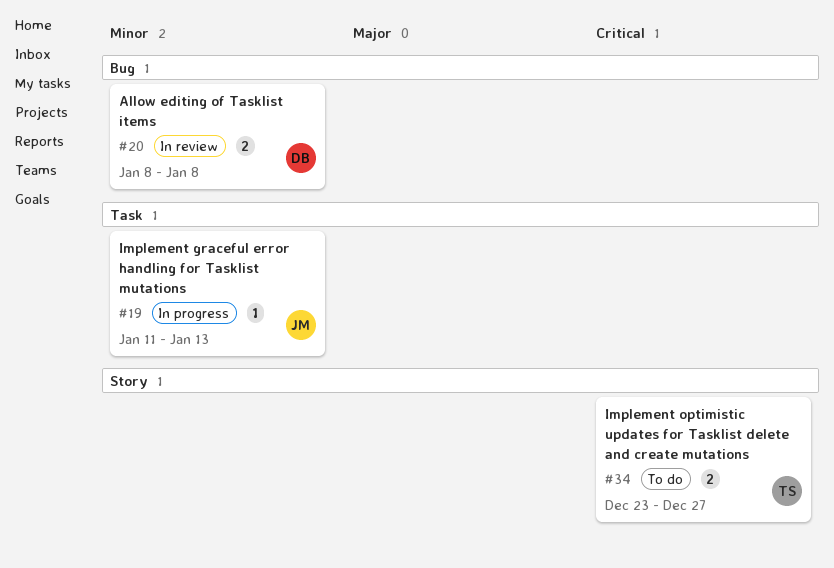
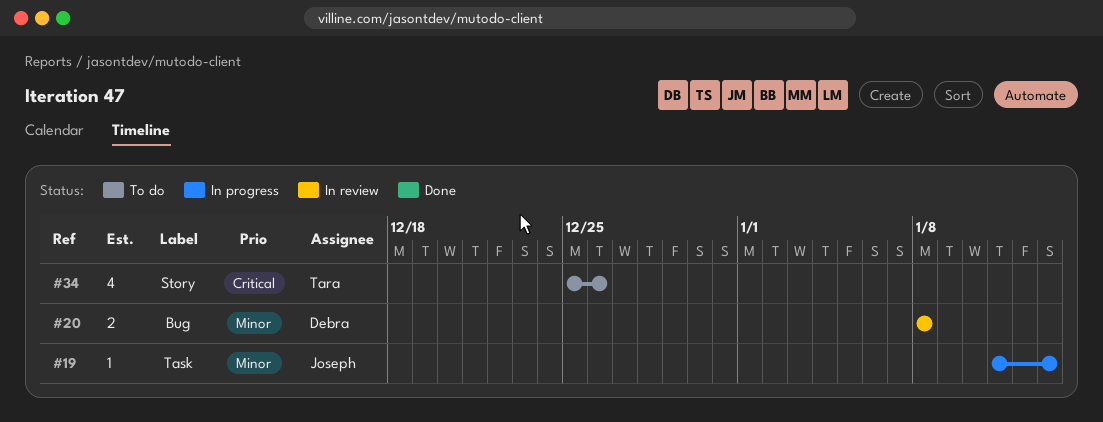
#34, estimate: 2 -> 4
#34, start: Dec 23 -> Dec 25
#34, due: Dec 27 -> Dec 26

